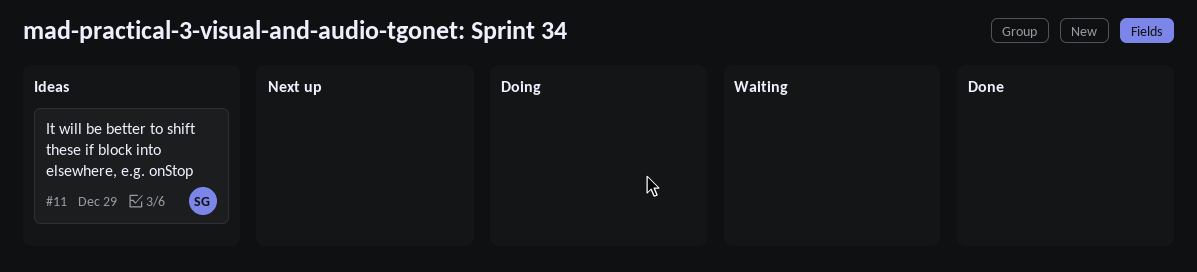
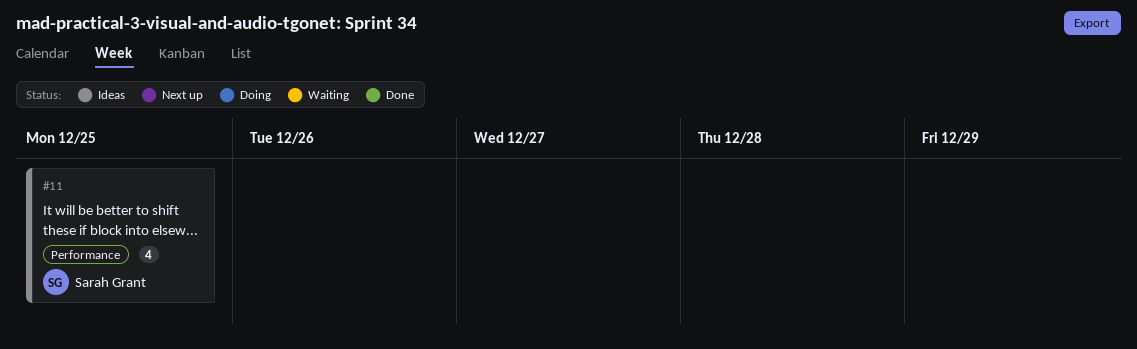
#11, due: Dec 29 -> Dec 25

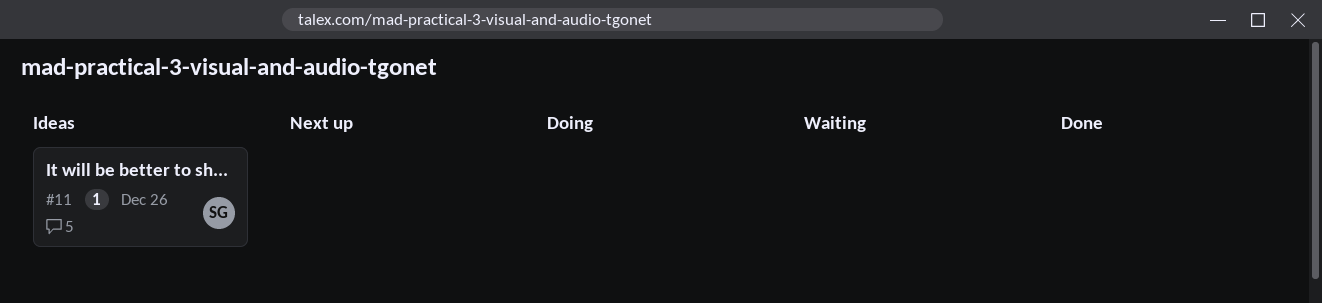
#11, estimate: 4 -> 1
#11, due: Dec 25 -> Dec 26

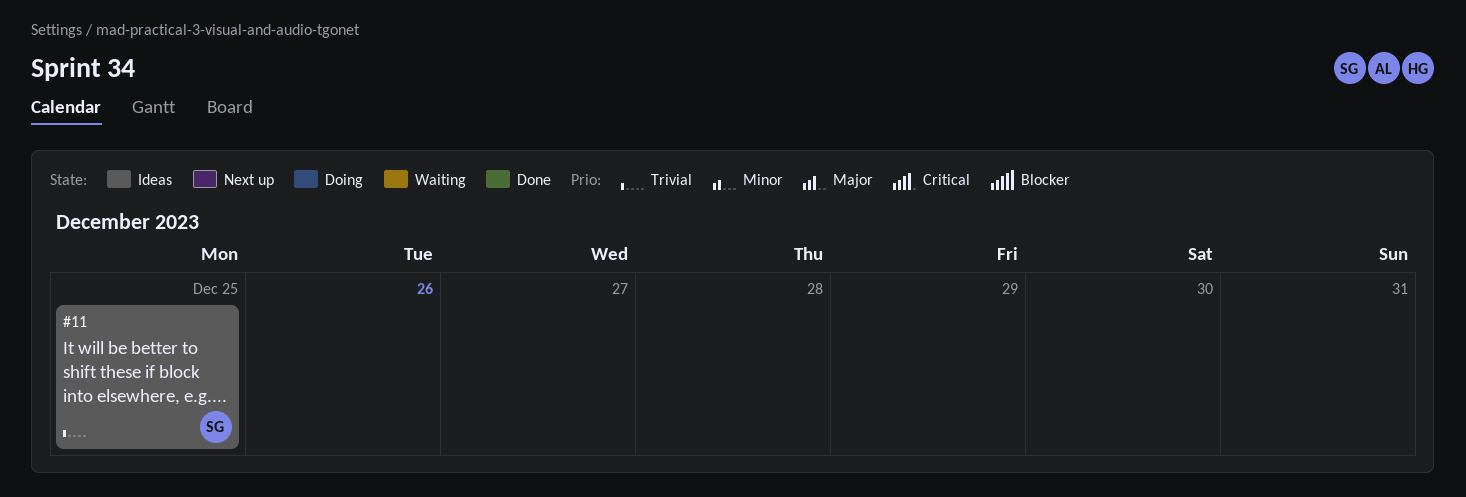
#11, due: Dec 26 -> Dec 25

